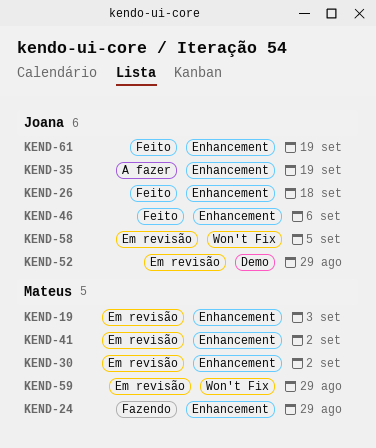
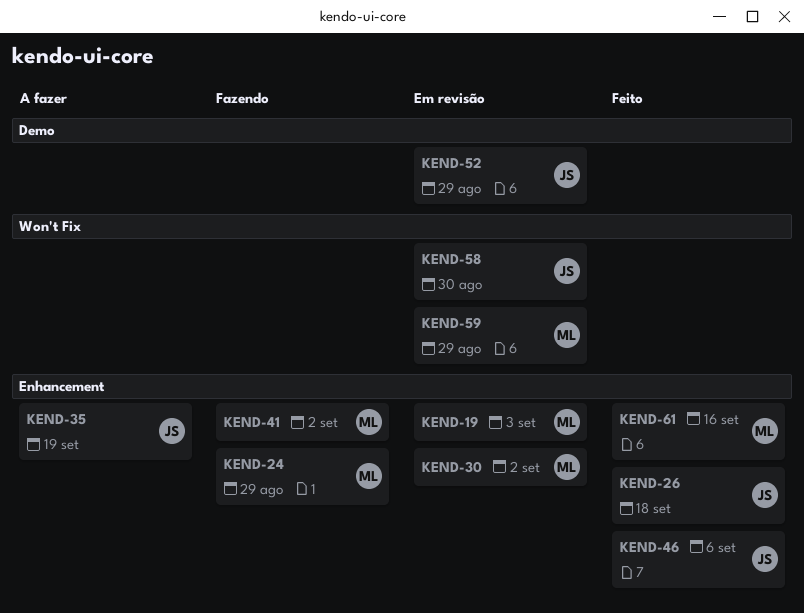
KEND-41, status: Em revisão -> Fazendo
KEND-58, due: Sep 5 -> Aug 30
KEND-61, owner: Joana -> Mateus
KEND-61, due: Sep 19 -> Sep 16

